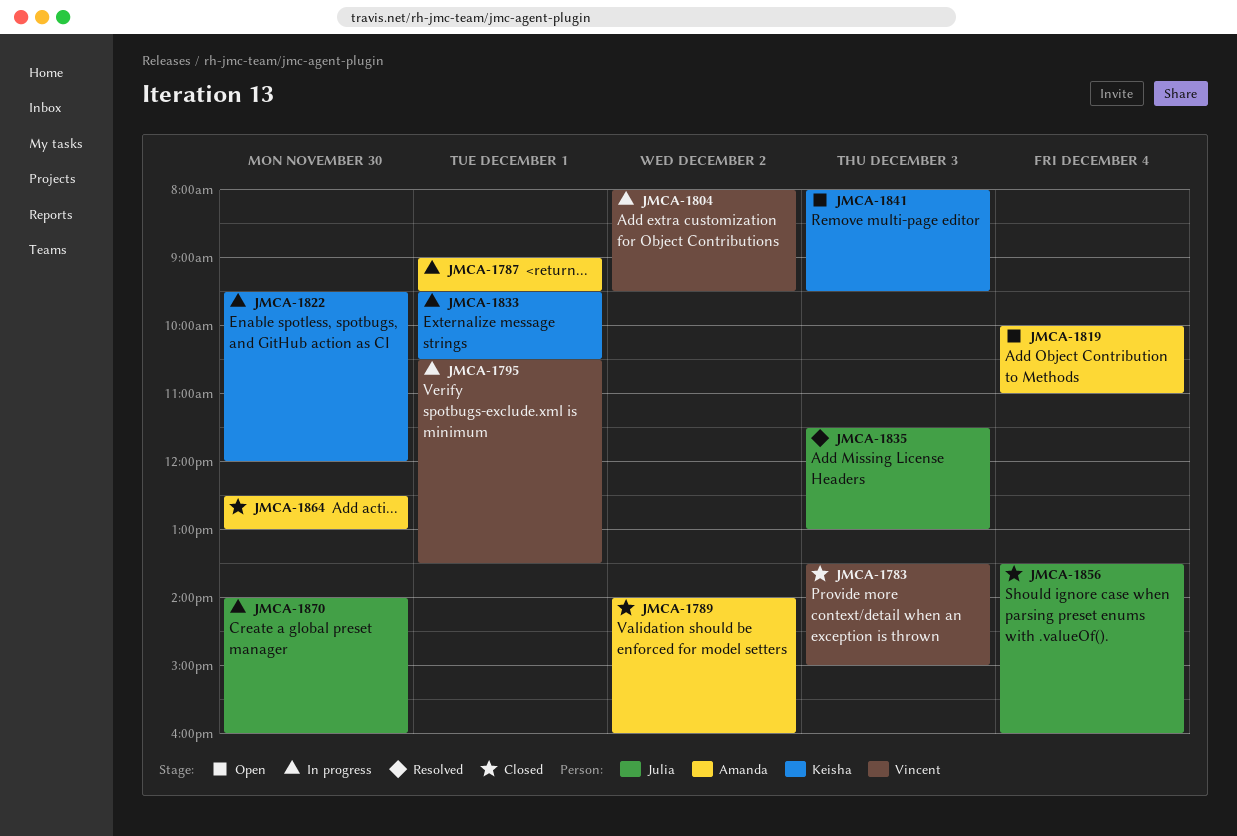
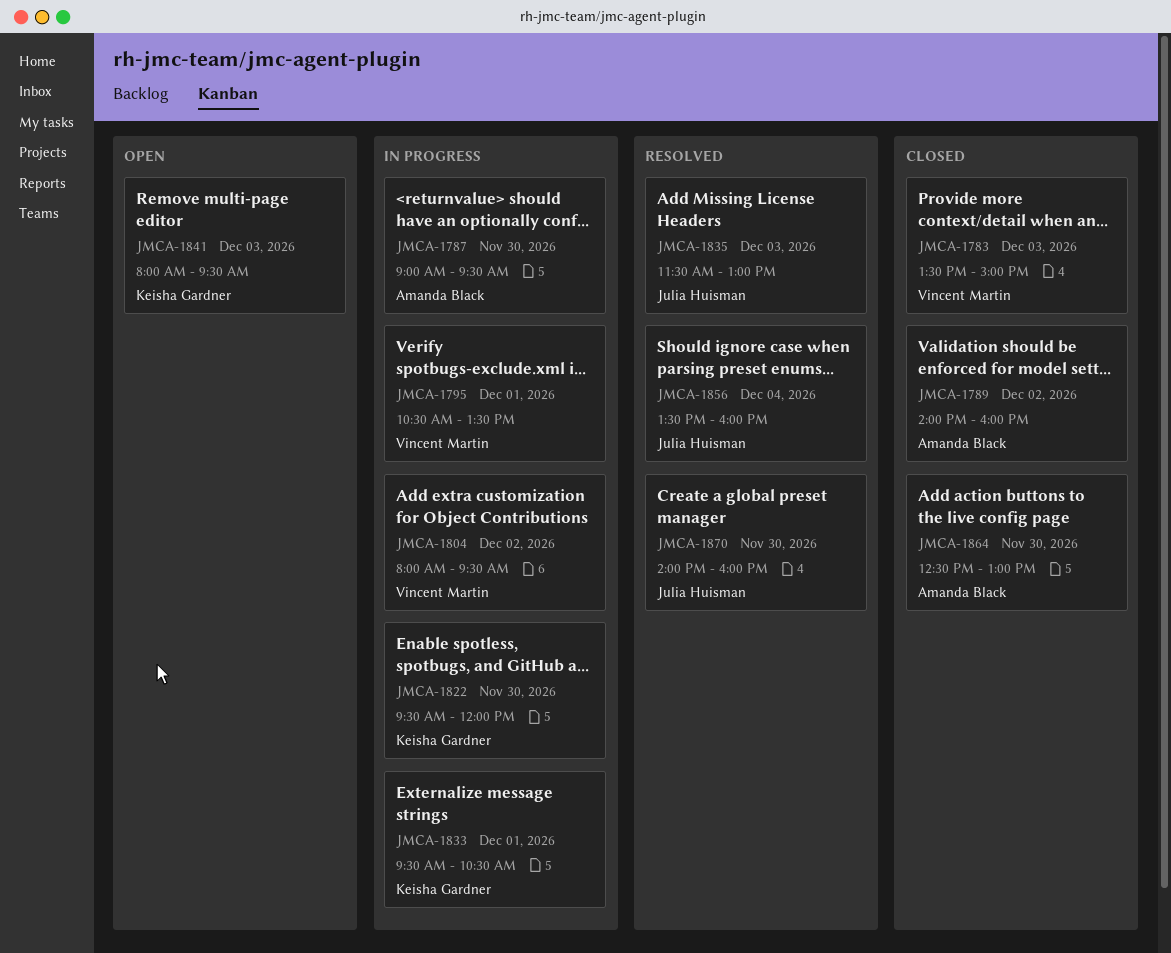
JMCA-1787, day: Dec 1 -> Nov 30
JMCA-1819: present -> none
JMCA-1856, status: Closed -> Resolved
JMCA-1870, status: In progress -> Resolved

